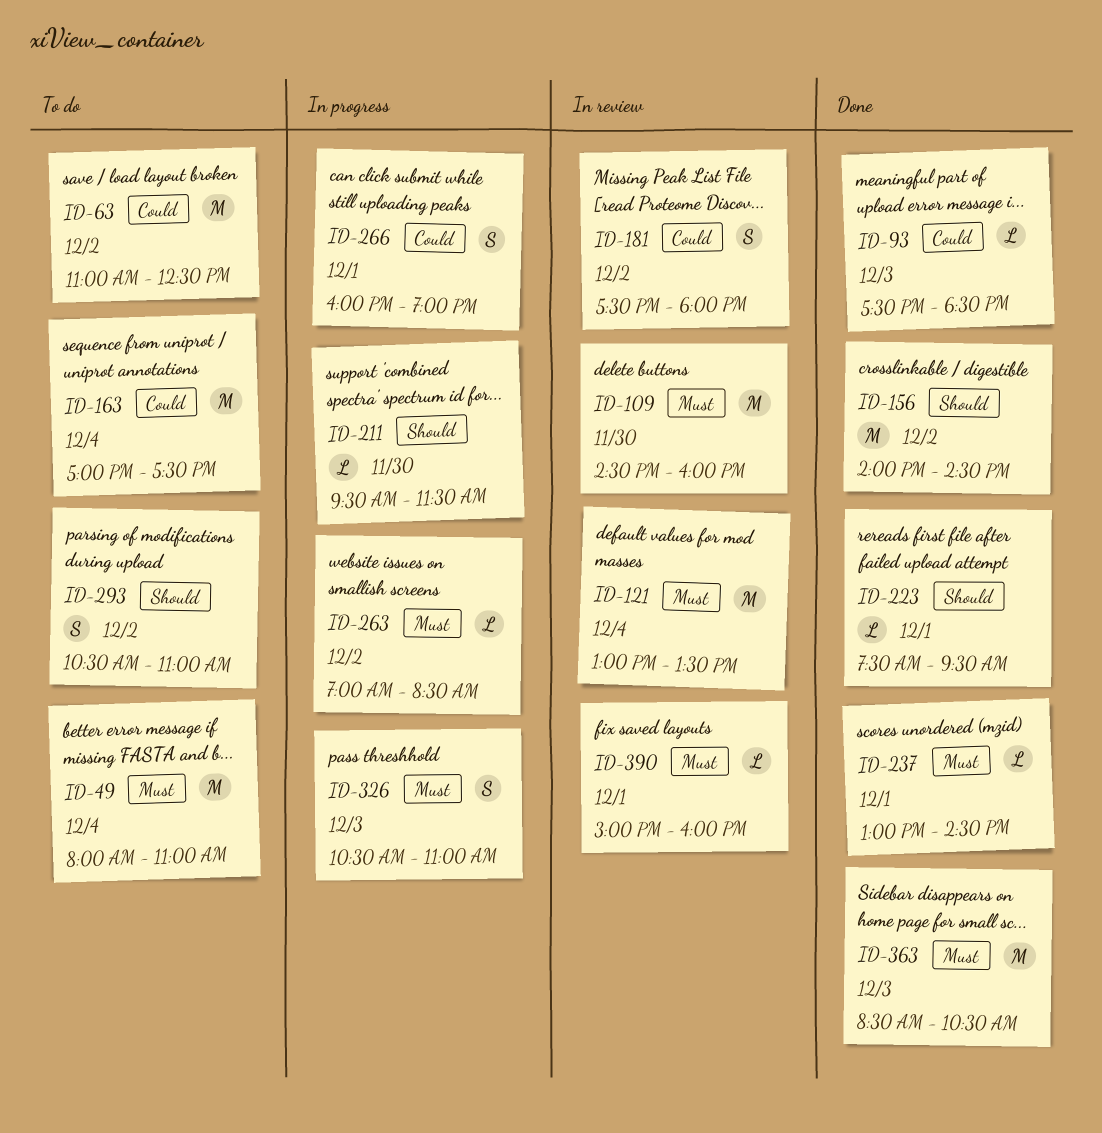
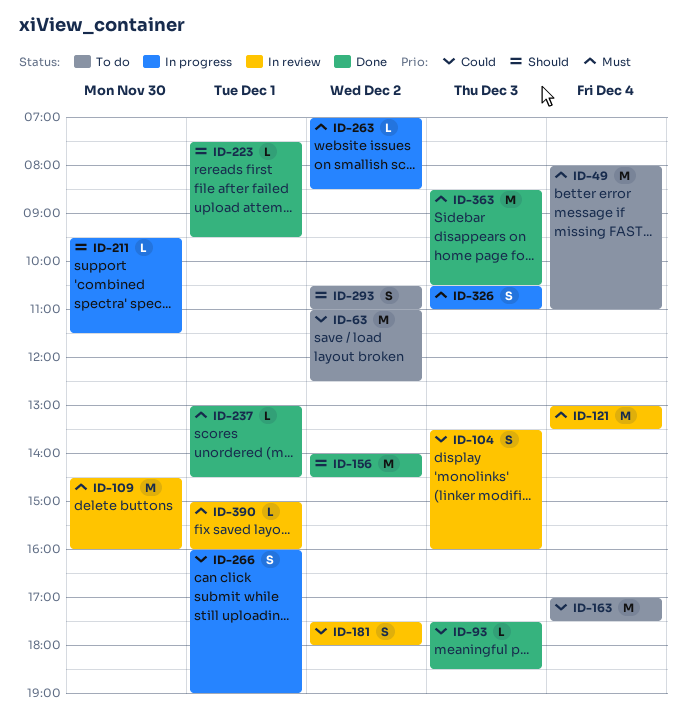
ID-104: none -> present

